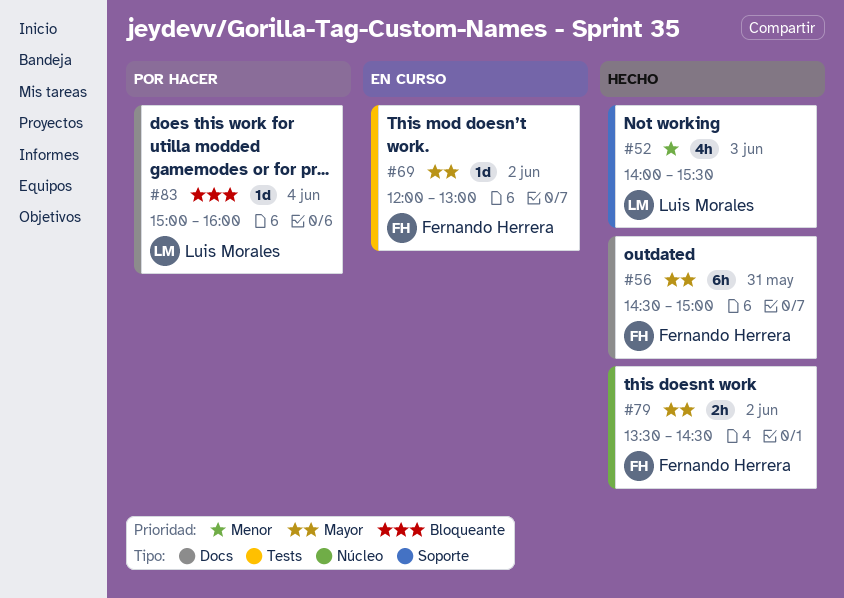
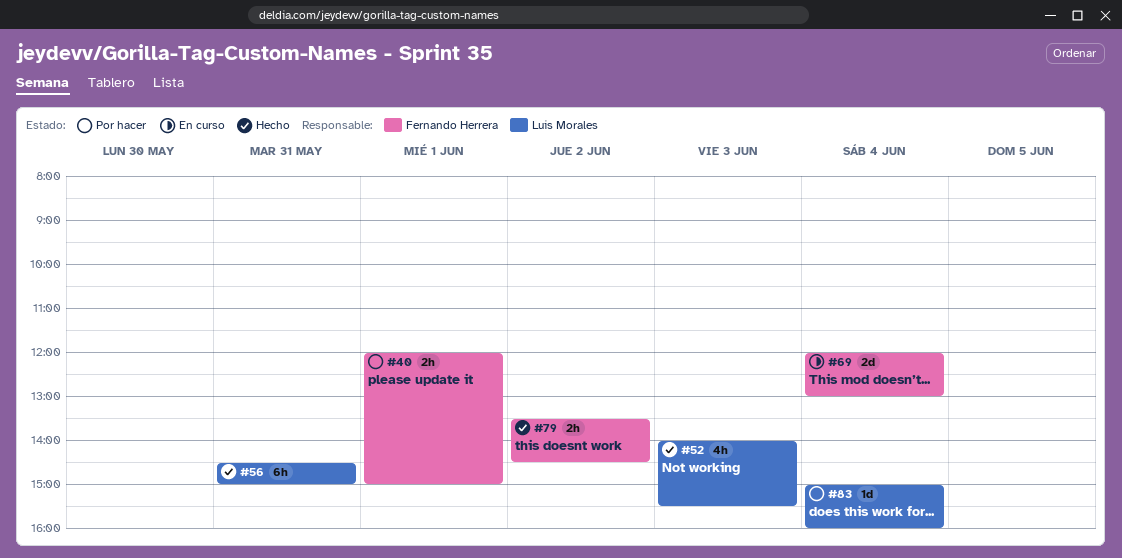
#40: none -> present
#56, owner: Fernando Herrera -> Luis Morales
#69, estimate: 1d -> 2d
#69, day: Jun 2 -> Jun 4

